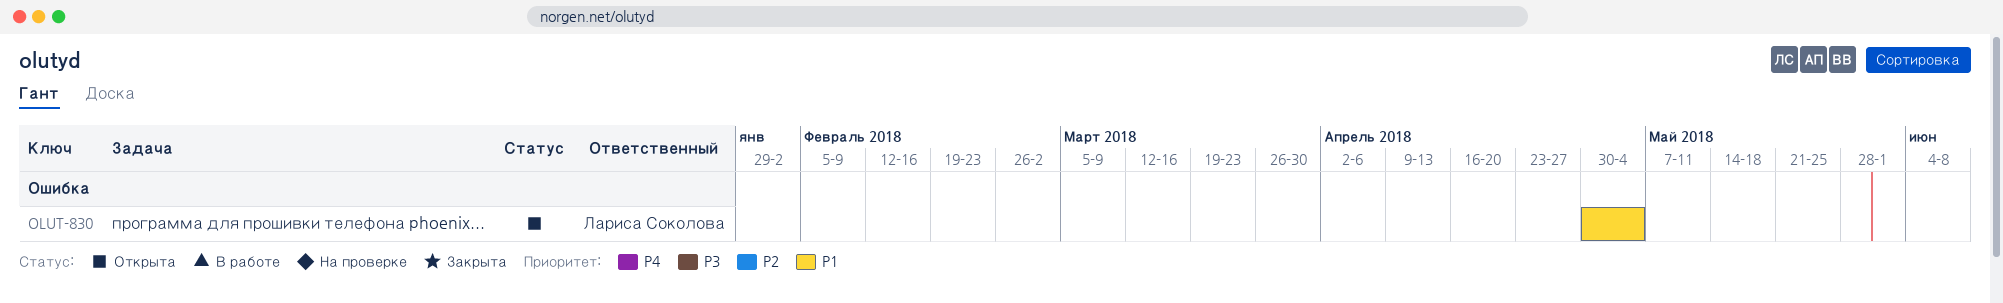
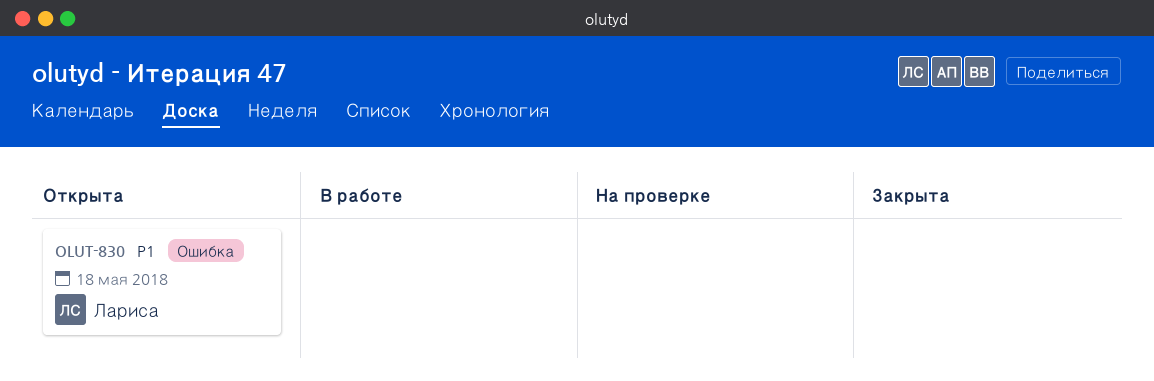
OLUT-830, due: May 4 -> May 18

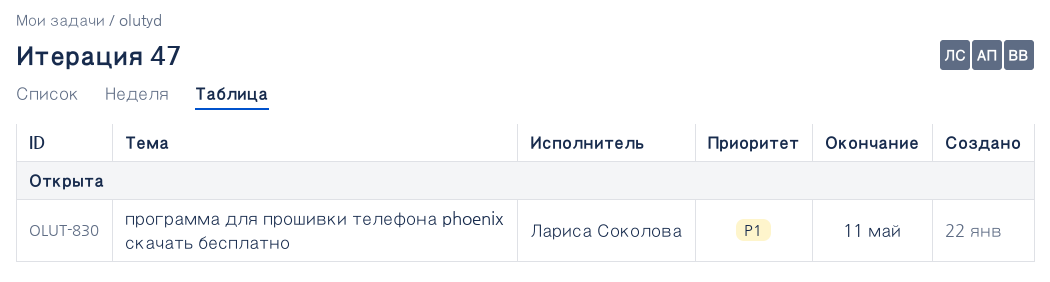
OLUT-830, due: May 18 -> May 11

